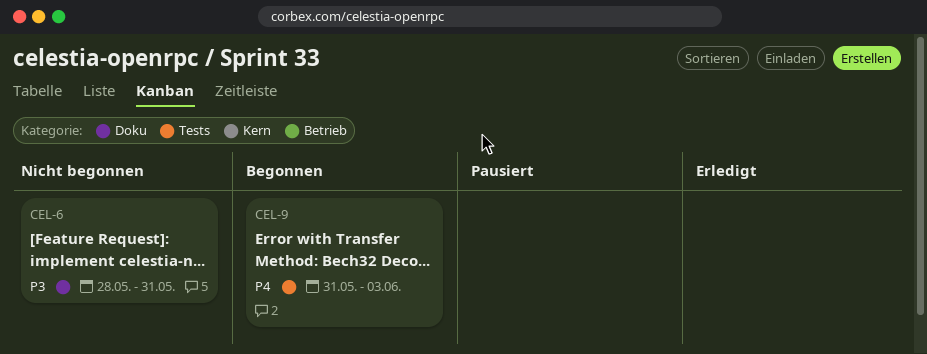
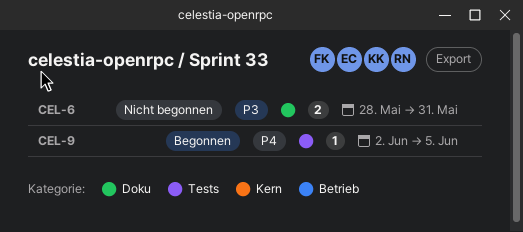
CEL-9, start: May 31 -> Jun 2
CEL-9, due: Jun 3 -> Jun 5

